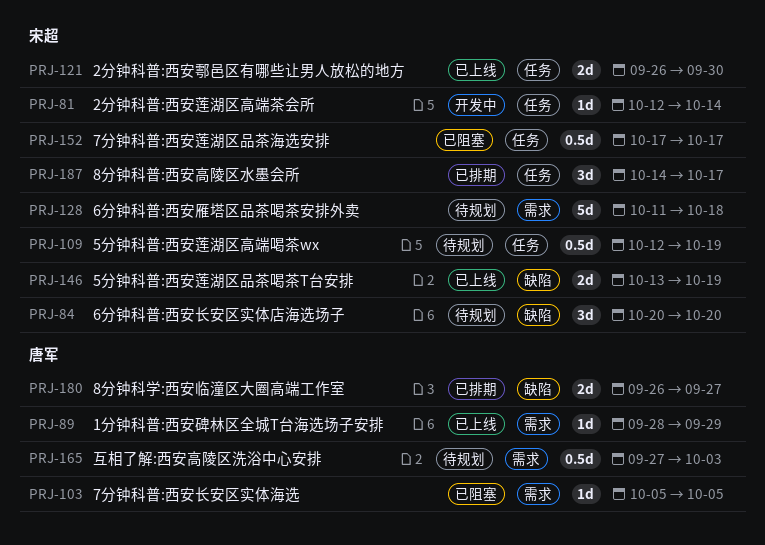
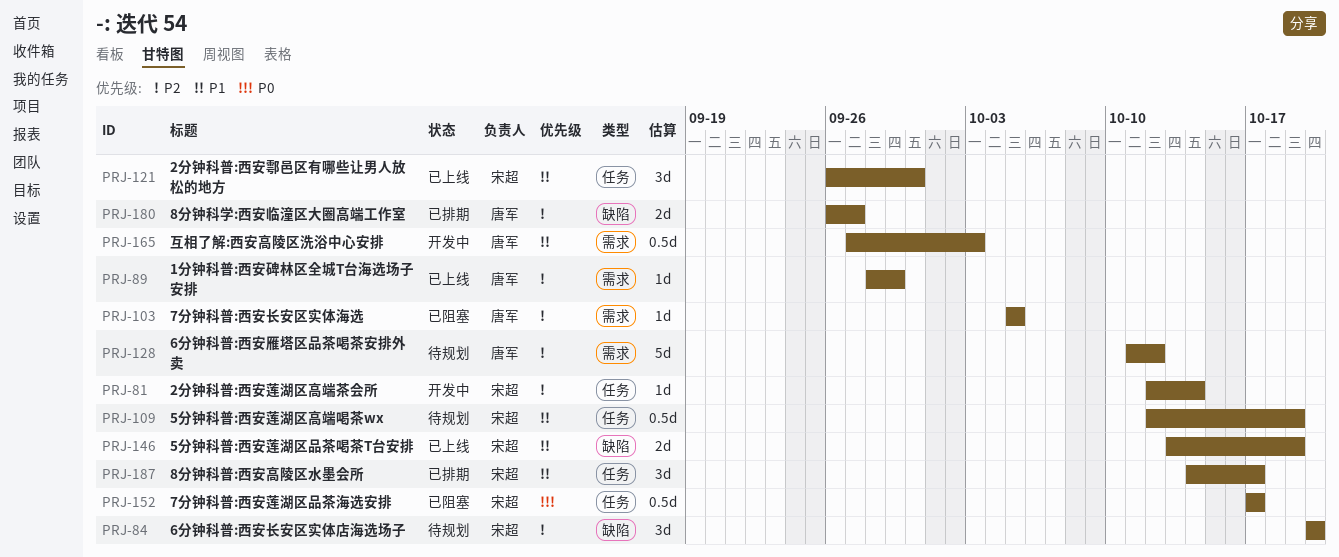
PRJ-121, estimate: 2d -> 3d
PRJ-128, owner: 宋超 -> 唐军
PRJ-128, due: Oct 18 -> Oct 12
PRJ-165, status: 待规划 -> 开发中

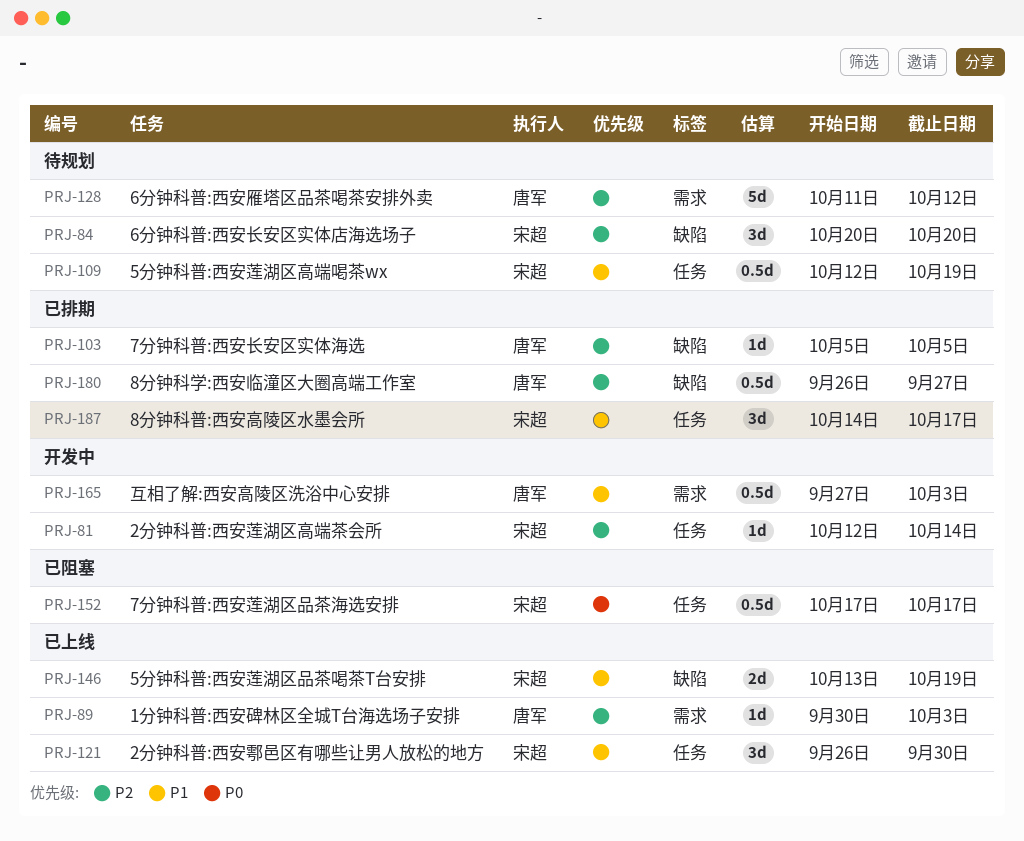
PRJ-89, start: Sep 28 -> Sep 30
PRJ-89, due: Sep 29 -> Oct 3
PRJ-103, status: 已阻塞 -> 已排期
PRJ-103, label: 需求 -> 缺陷
PRJ-180, estimate: 2d -> 0.5d

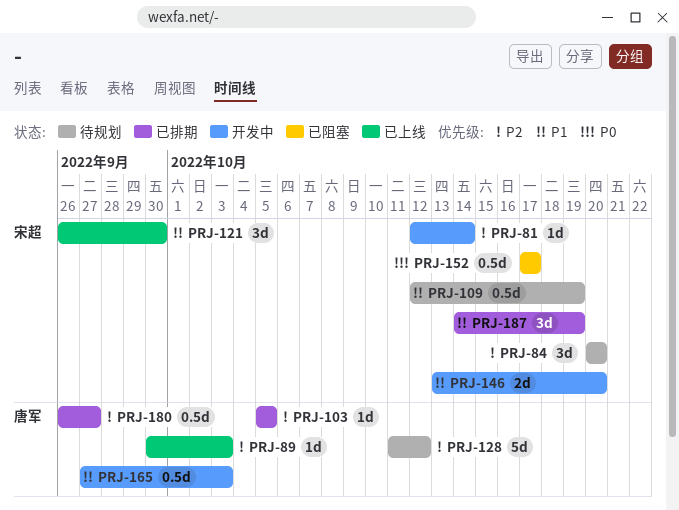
PRJ-146, status: 已上线 -> 开发中
PRJ-146, due: Oct 19 -> Oct 20
PRJ-187, due: Oct 17 -> Oct 19

